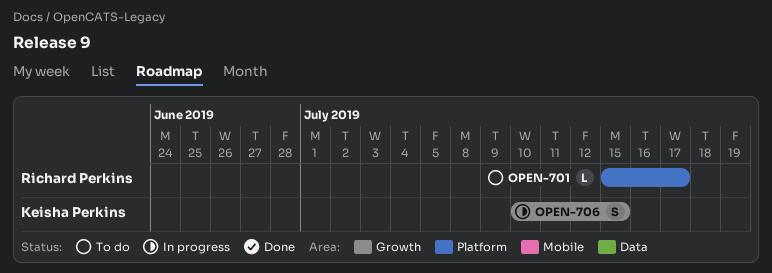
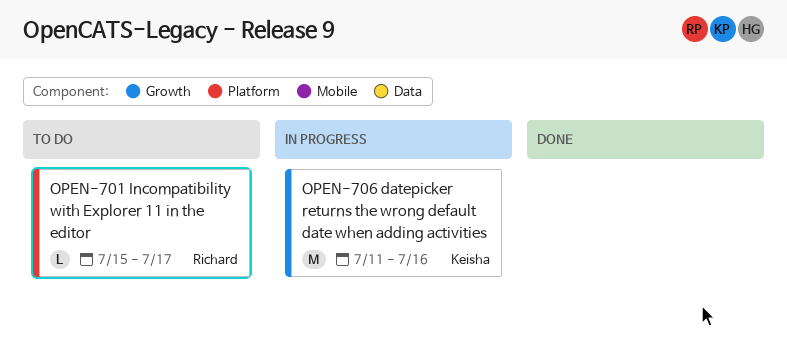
OPEN-706, estimate: S -> M
OPEN-706, start: Jul 10 -> Jul 11
OPEN-706, due: Jul 15 -> Jul 16

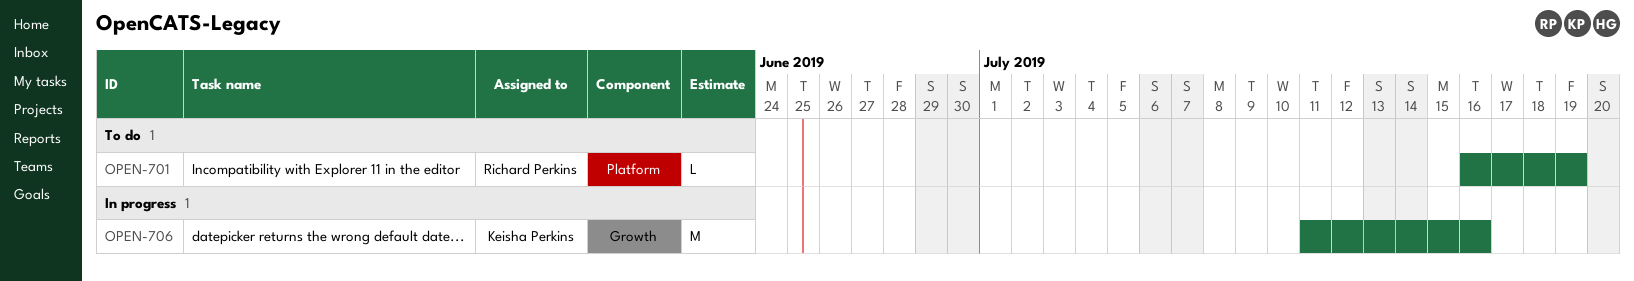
OPEN-701, start: Jul 15 -> Jul 16
OPEN-701, due: Jul 17 -> Jul 19

